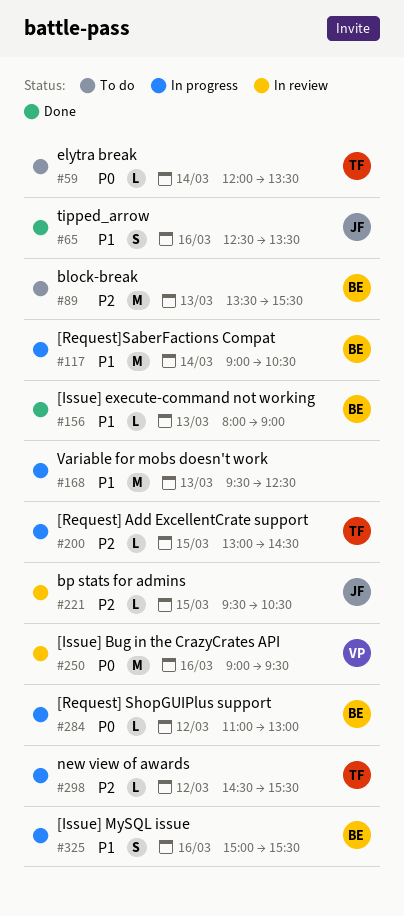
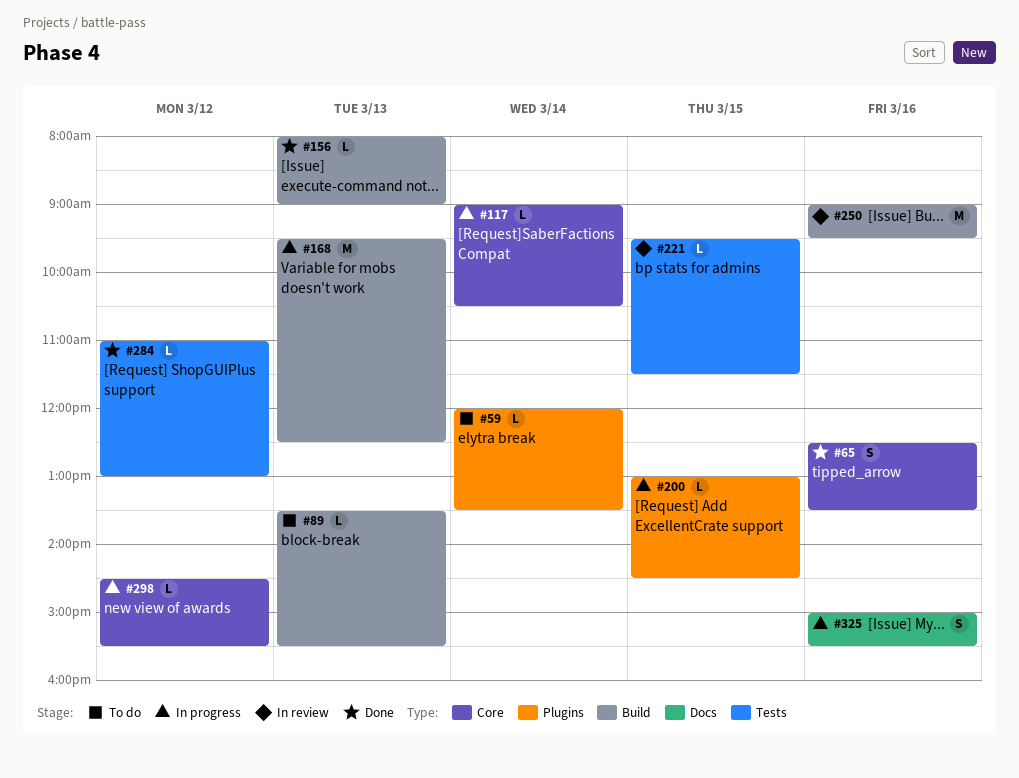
#89, estimate: M -> L
#117, estimate: M -> L
#221, ends: 10:30 -> 11:30
#284, status: In progress -> Done

